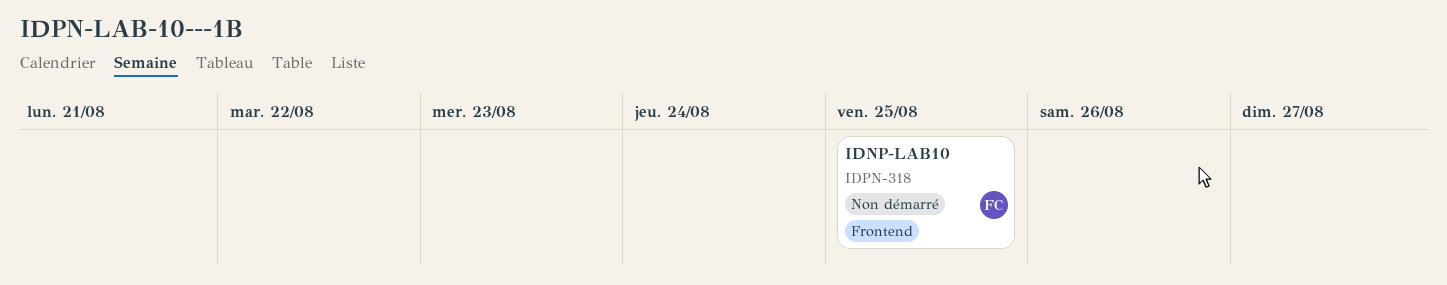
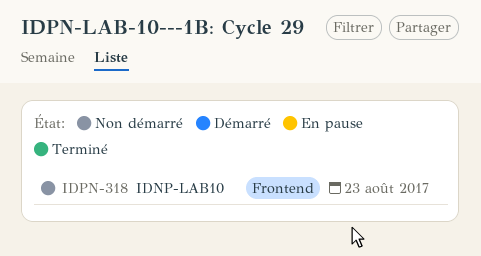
IDPN-318, due: Aug 25 -> Aug 23

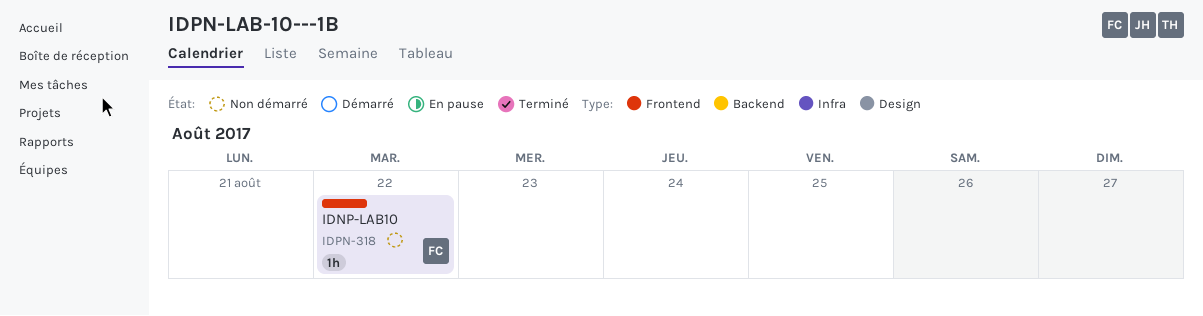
IDPN-318, due: Aug 23 -> Aug 22

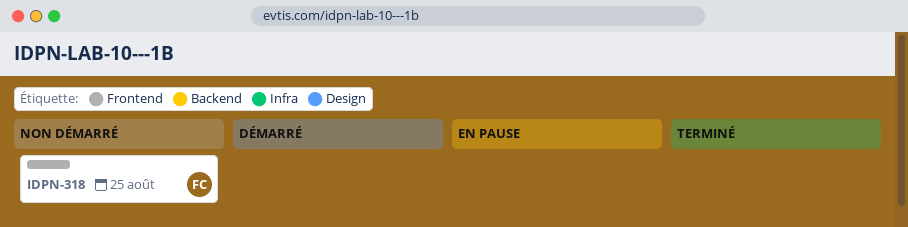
IDPN-318, due: Aug 22 -> Aug 25

